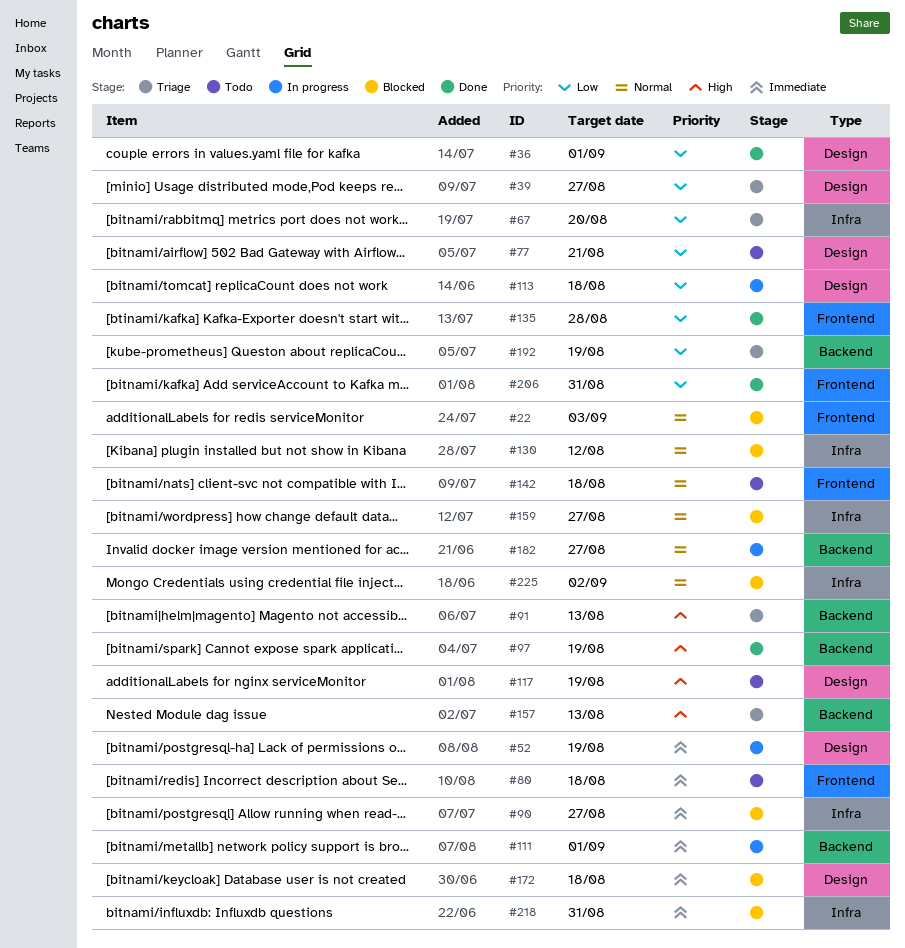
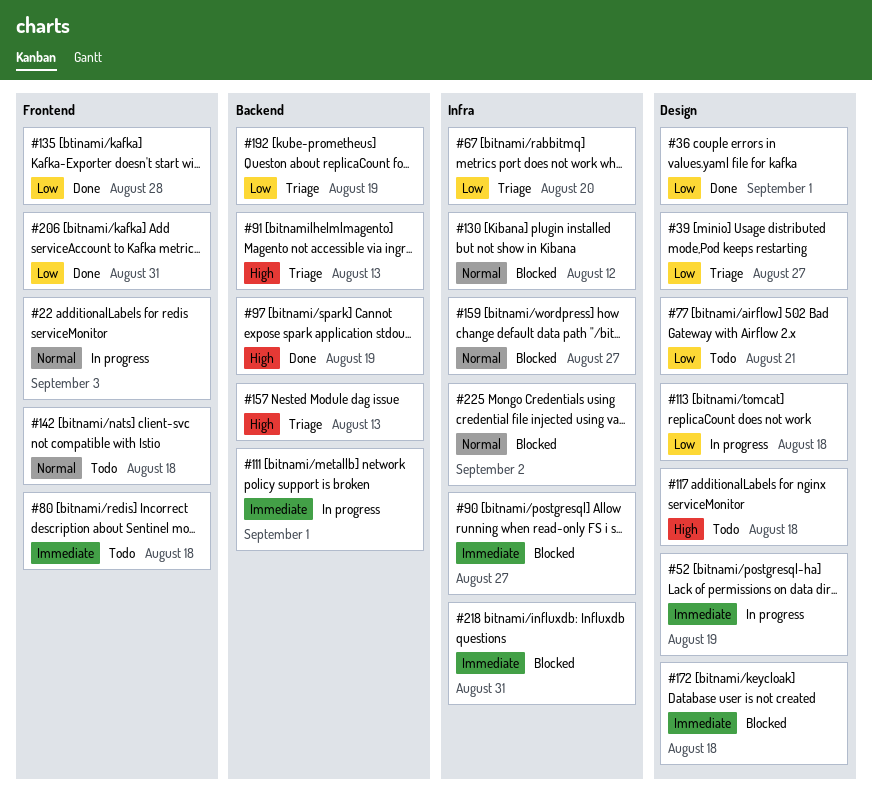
#22, status: Blocked -> In progress
#117, due: Aug 19 -> Aug 18
#182: present -> none

